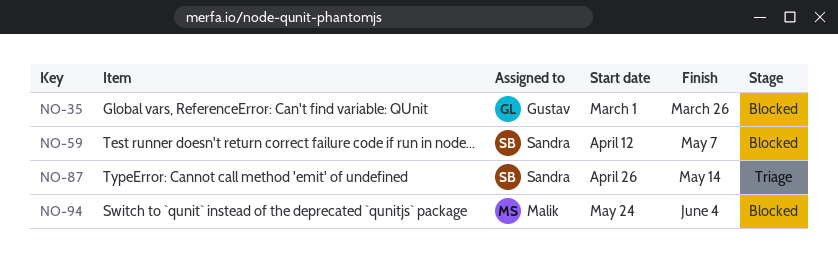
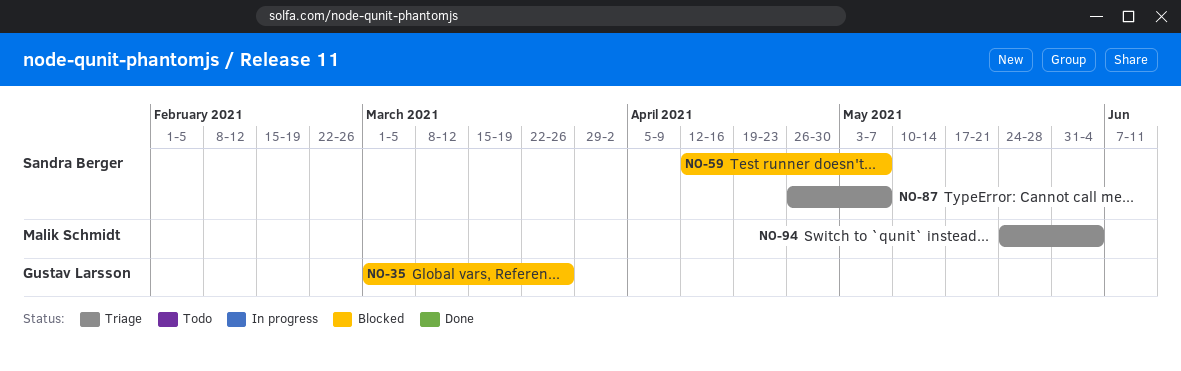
NO-87, due: May 14 -> May 7
NO-94, status: Blocked -> Triage

